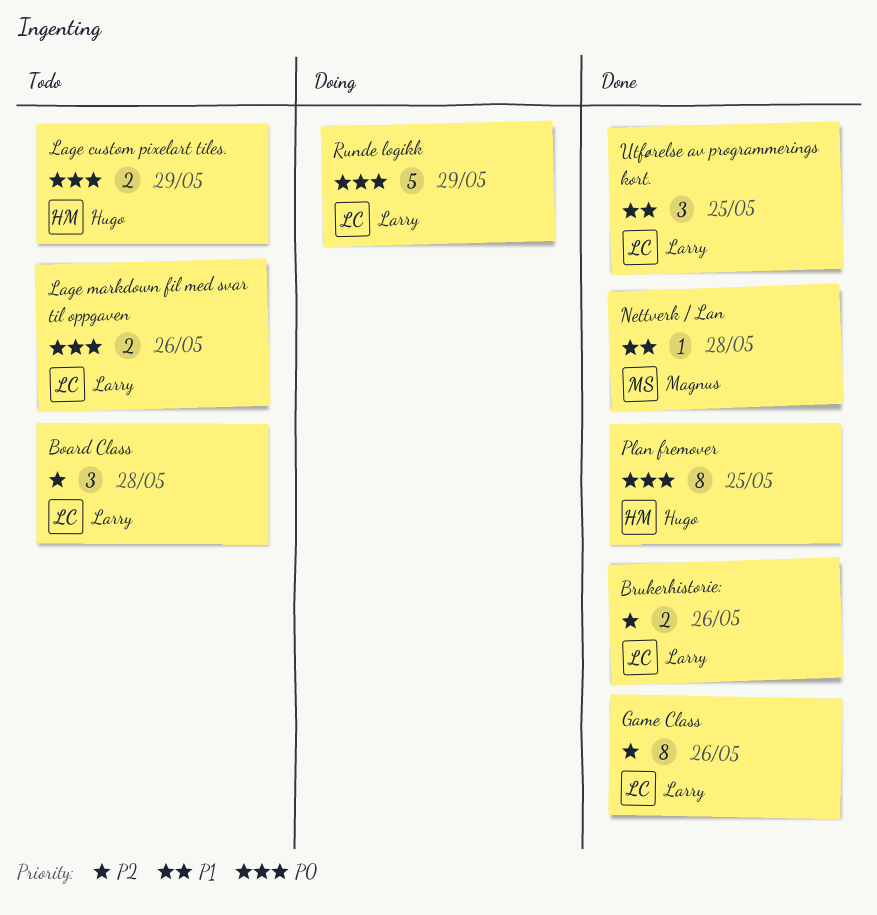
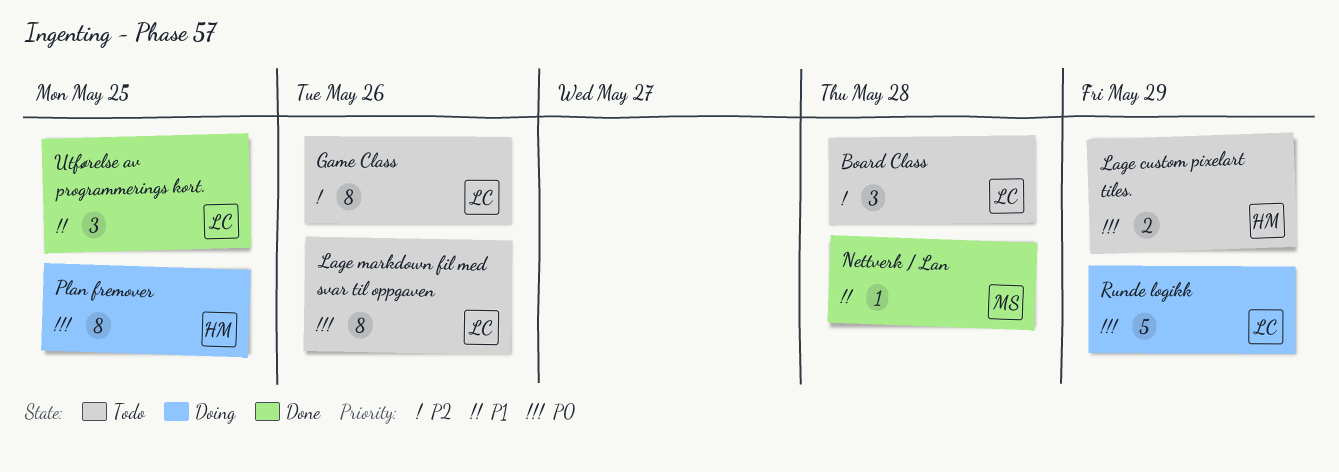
Brukerhistorie:: present -> none
Game Class, status: Done -> Todo
Lage markdown fil med svar til oppgaven, estimate: 2 -> 8
Plan fremover, status: Done -> Doing

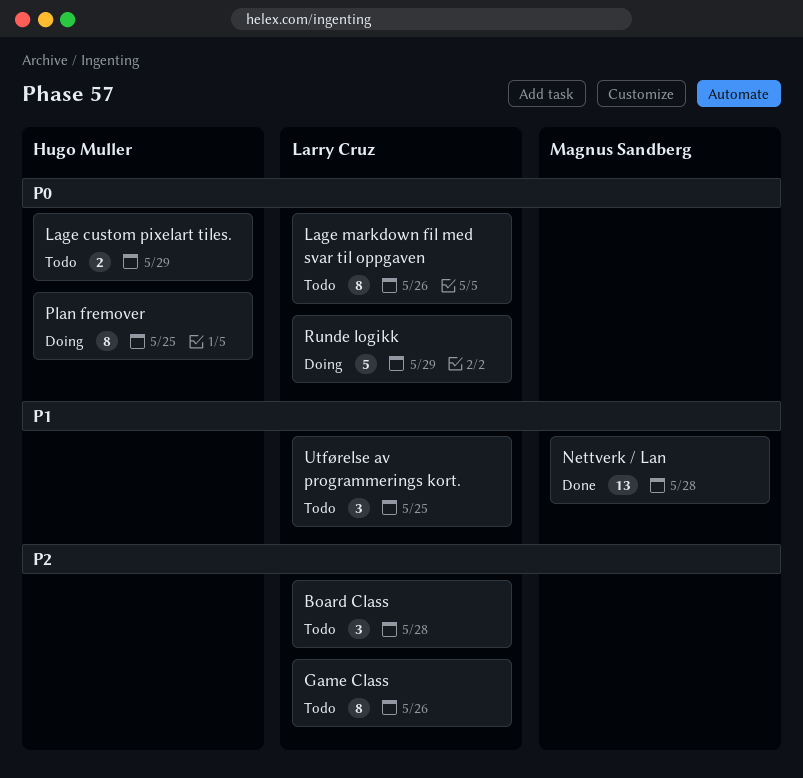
Nettverk / Lan, estimate: 1 -> 13
Utførelse av programmerings kort., status: Done -> Todo

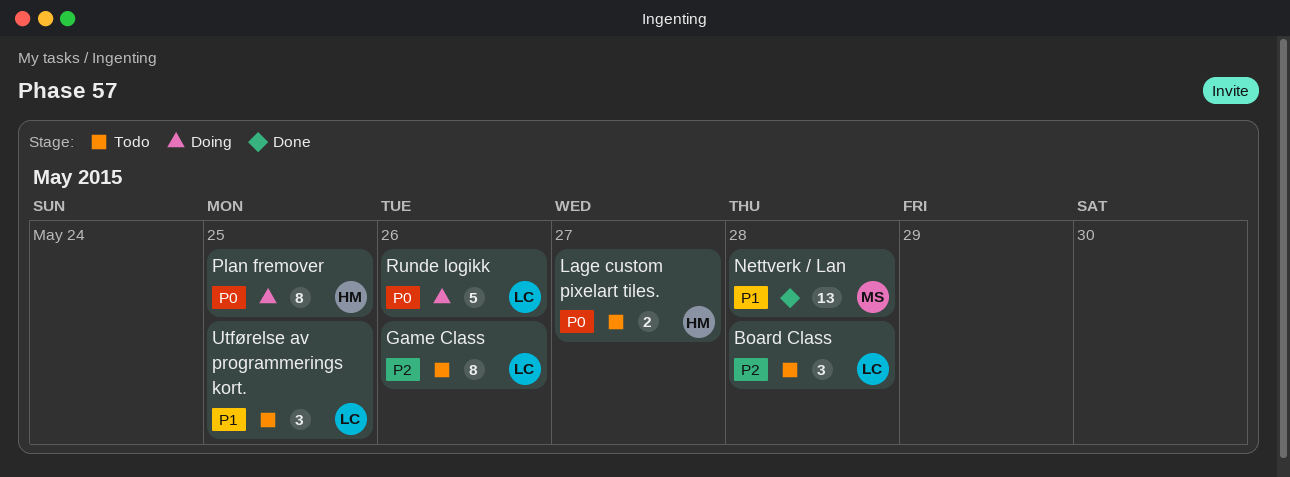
Lage custom pixelart tiles., due: May 29 -> May 27
Lage markdown fil med svar til oppgaven: present -> none
Runde logikk, due: May 29 -> May 26

